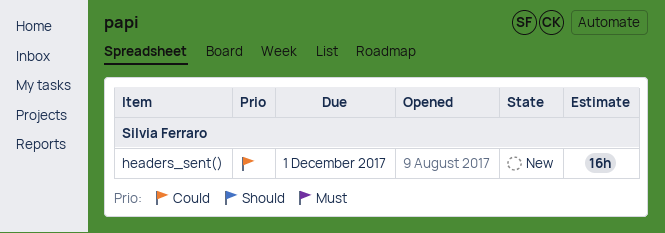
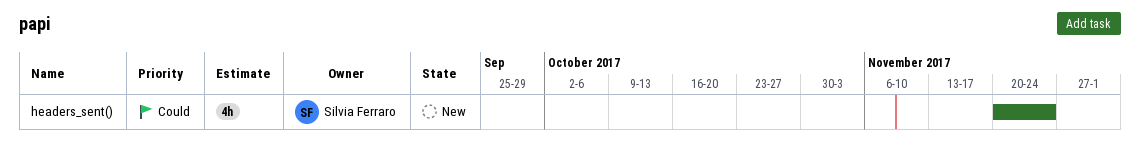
headers_sent(), estimate: 16h -> 4h
headers_sent(), due: Dec 1 -> Nov 24

